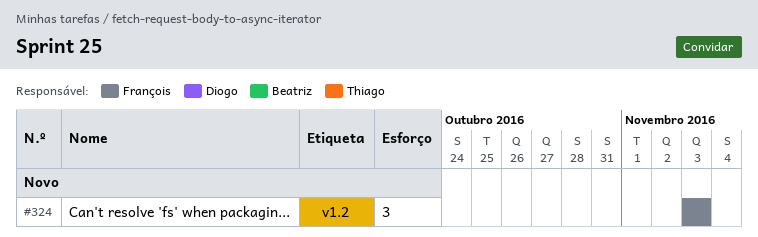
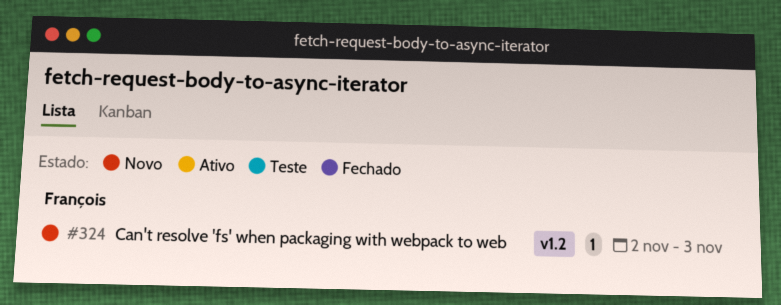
#324, estimate: 3 -> 1
#324, start: Nov 3 -> Nov 2

